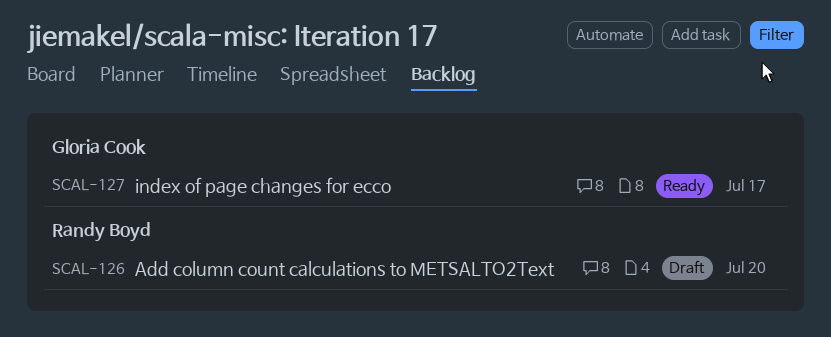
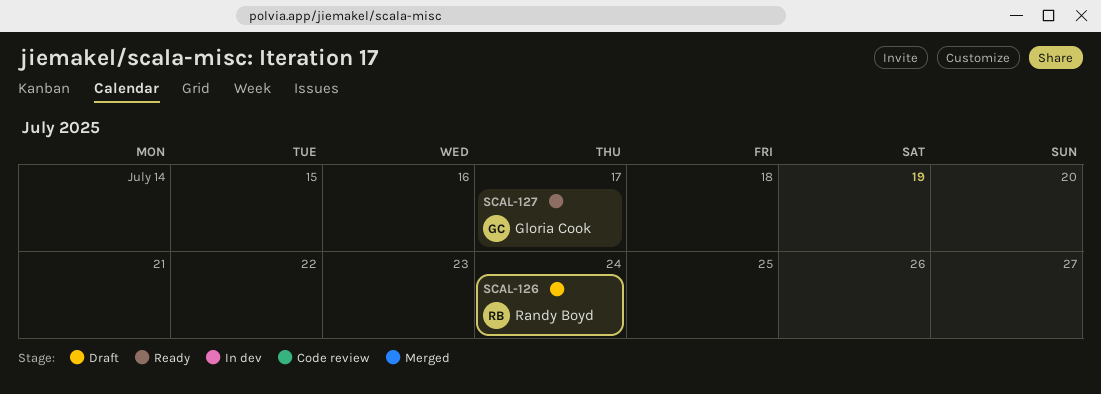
SCAL-126, due: Jul 20 -> Jul 24

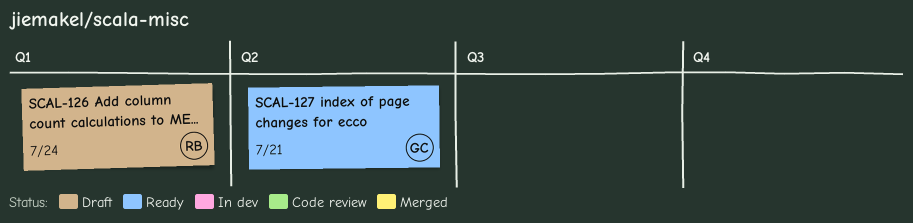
SCAL-127, due: Jul 17 -> Jul 21

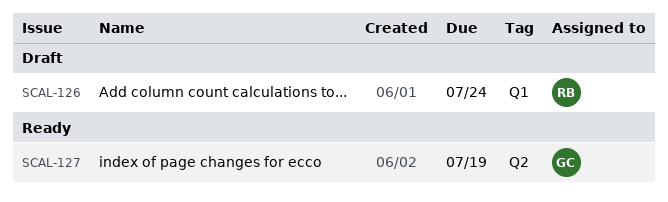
SCAL-127, due: Jul 21 -> Jul 19

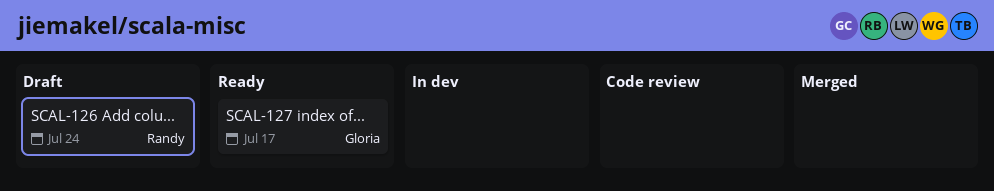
SCAL-127, due: Jul 19 -> Jul 17

